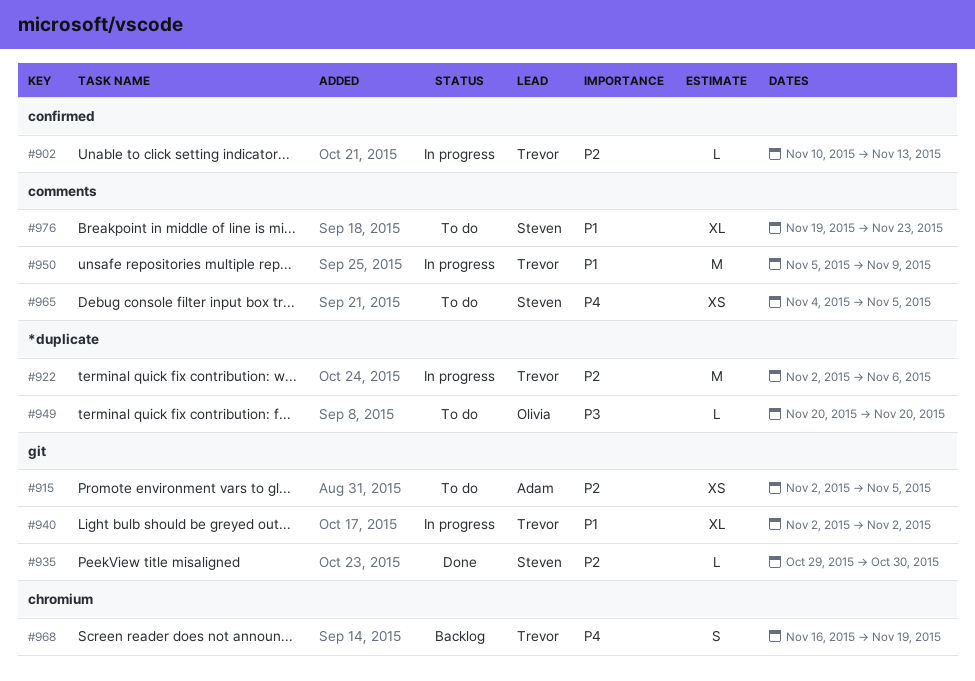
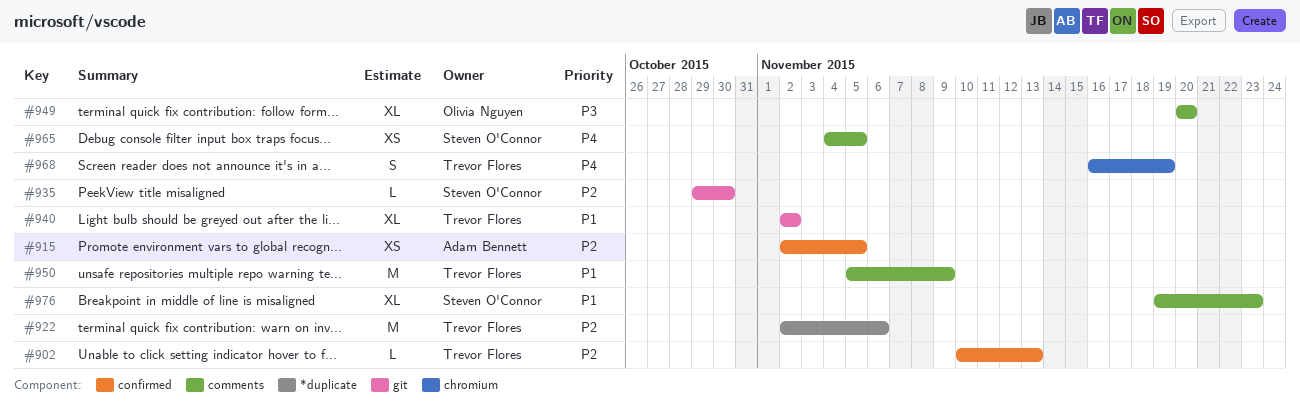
#915, label: git -> confirmed
#949, label: *duplicate -> comments
#949, estimate: L -> XL

